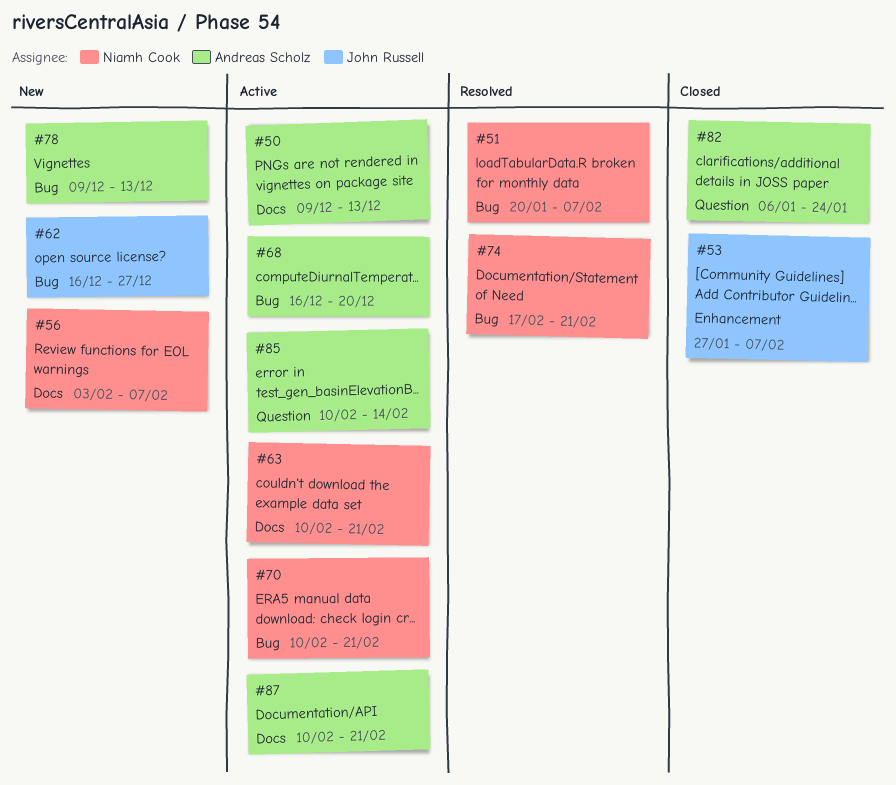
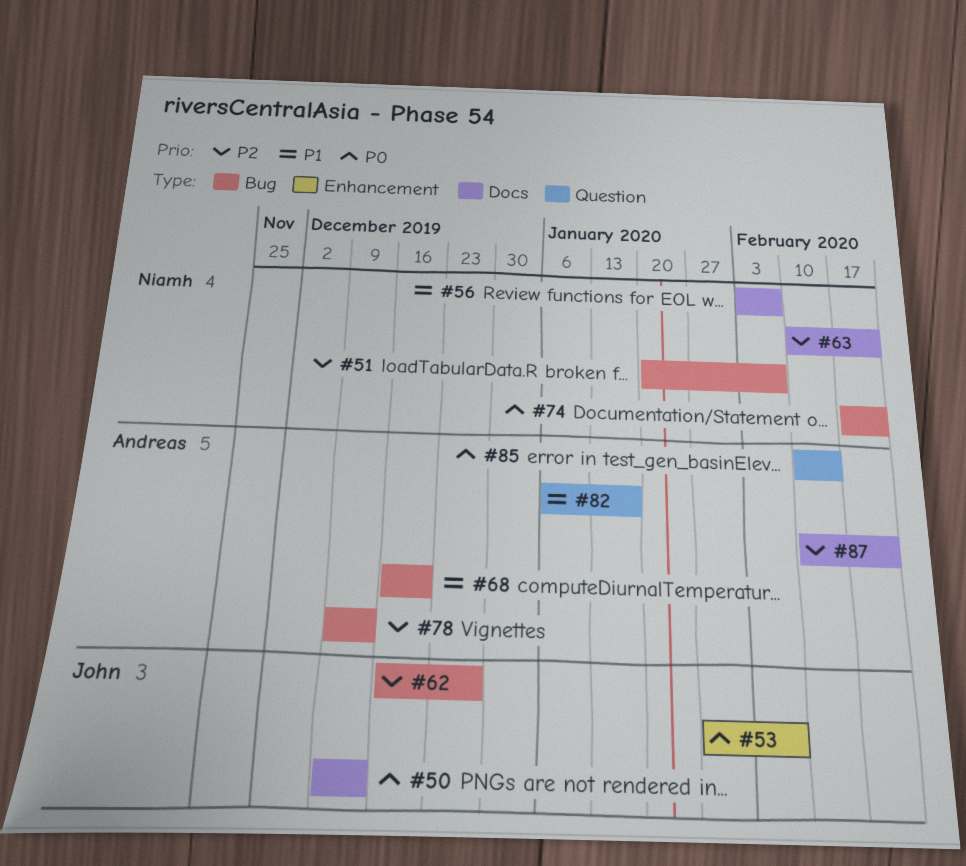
#50, owner: Andreas Scholz -> John Russell
#70: present -> none
#82, due: Jan 24 -> Jan 17

